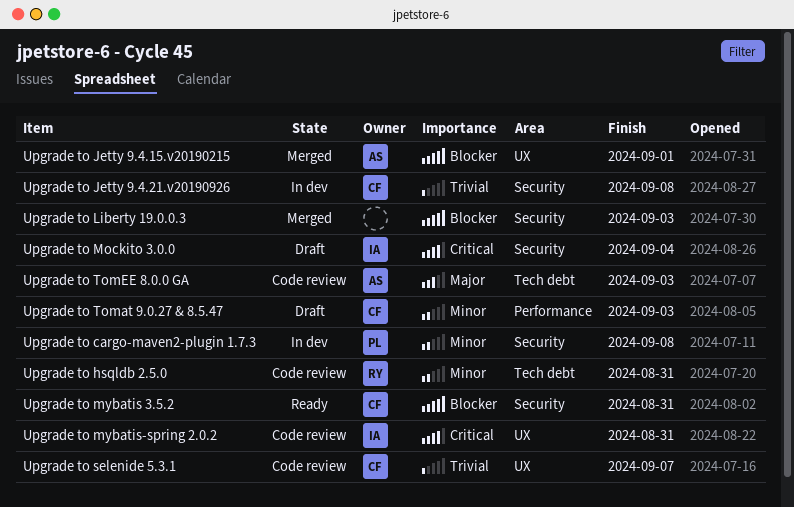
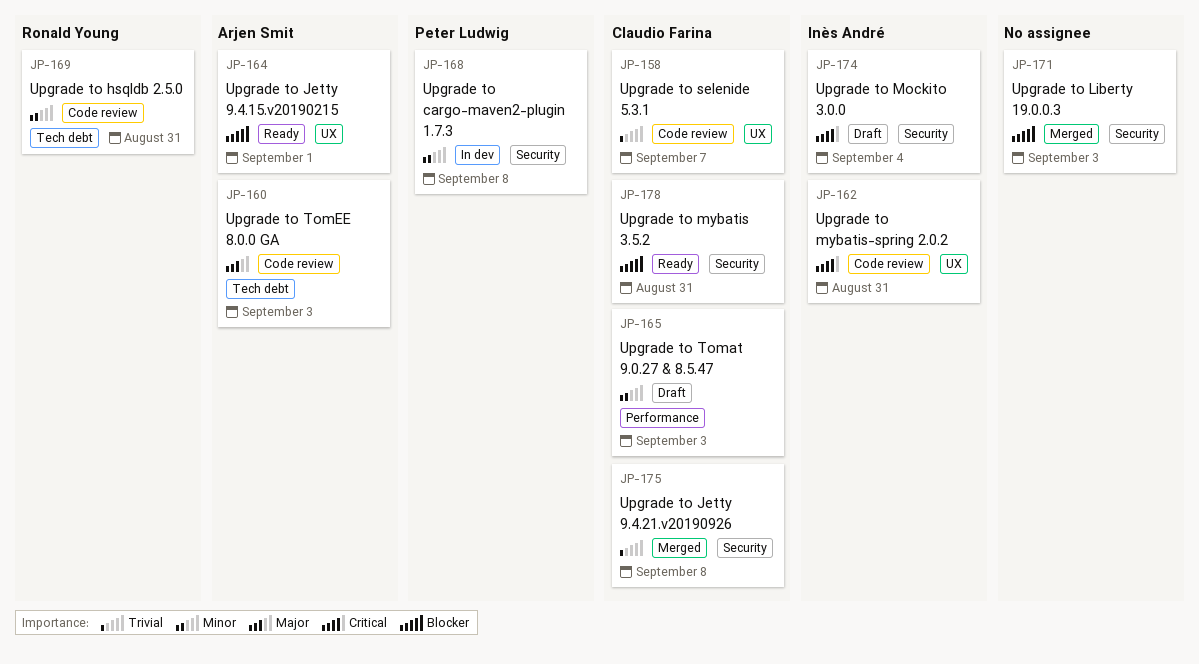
Upgrade to Jetty 9.4.15.v20190215, status: Merged -> Ready
Upgrade to Jetty 9.4.21.v20190926, status: In dev -> Merged

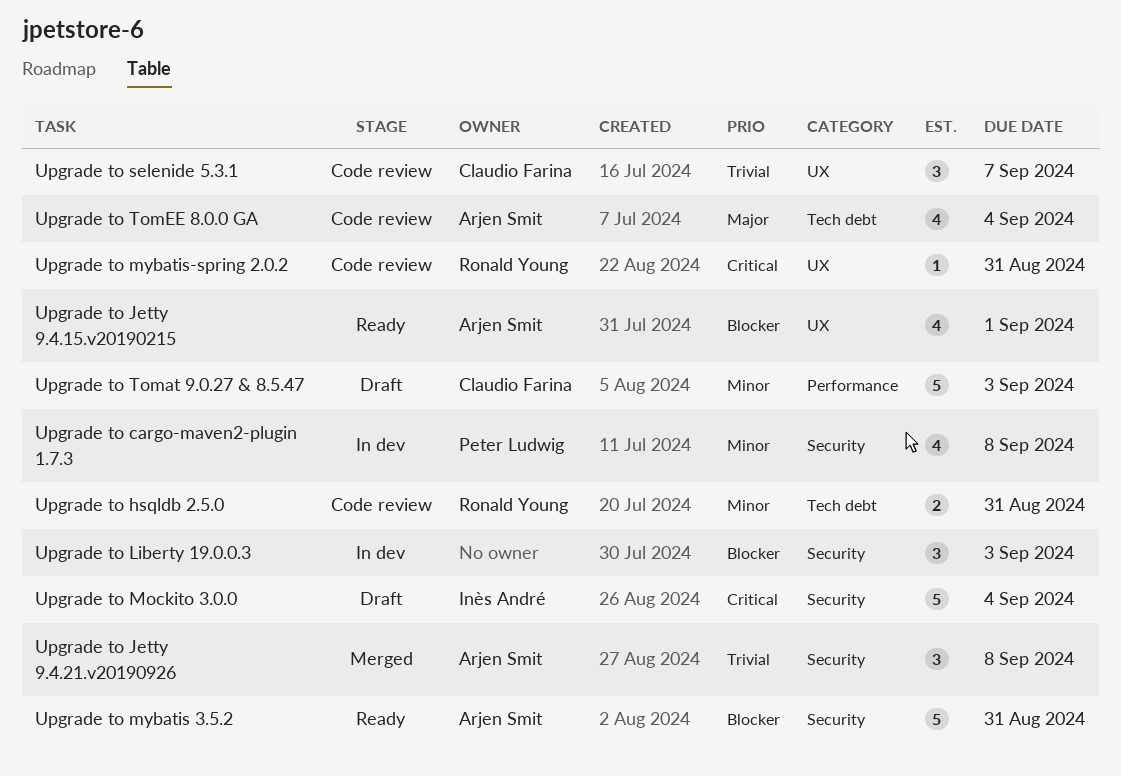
Upgrade to Jetty 9.4.21.v20190926, owner: Claudio Farina -> Arjen Smit
Upgrade to Liberty 19.0.0.3, status: Merged -> In dev
Upgrade to mybatis 3.5.2, owner: Claudio Farina -> Arjen Smit
Upgrade to mybatis-spring 2.0.2, owner: Inès André -> Ronald Young
Upgrade to TomEE 8.0.0 GA, due: Sep 3 -> Sep 4

